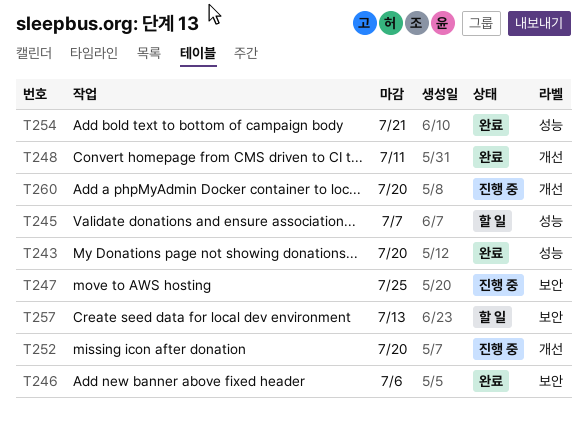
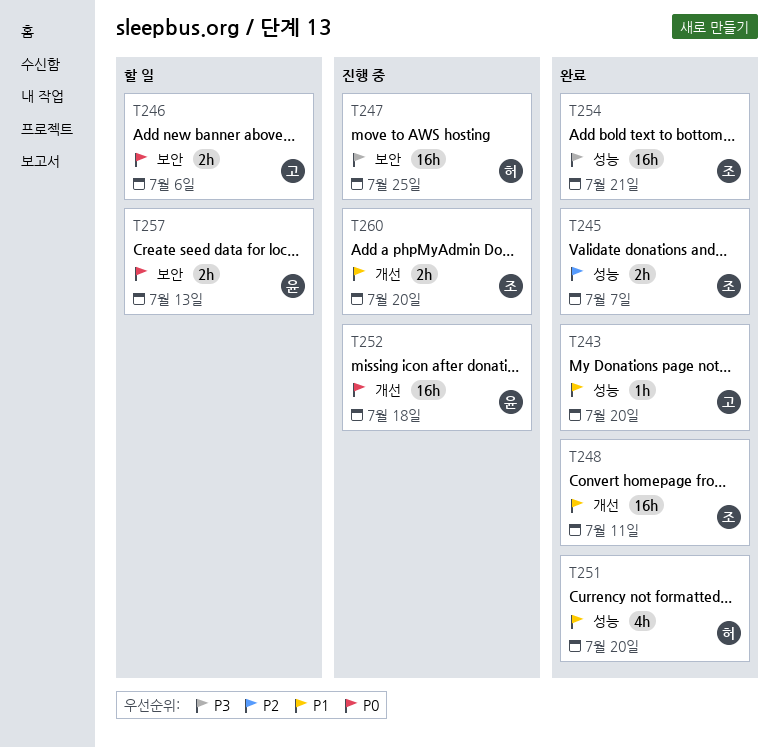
T245, status: 할 일 -> 완료
T246, status: 완료 -> 할 일
T251: none -> present
T252, due: Jul 20 -> Jul 18

